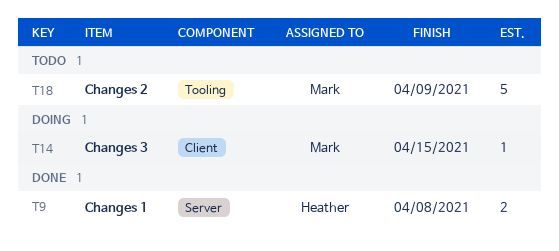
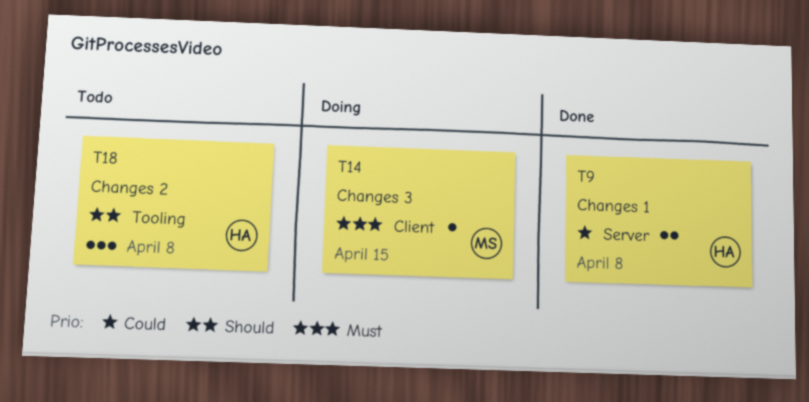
T18, owner: Mark -> Heather
T18, estimate: 5 -> 3
T18, due: Apr 9 -> Apr 8

